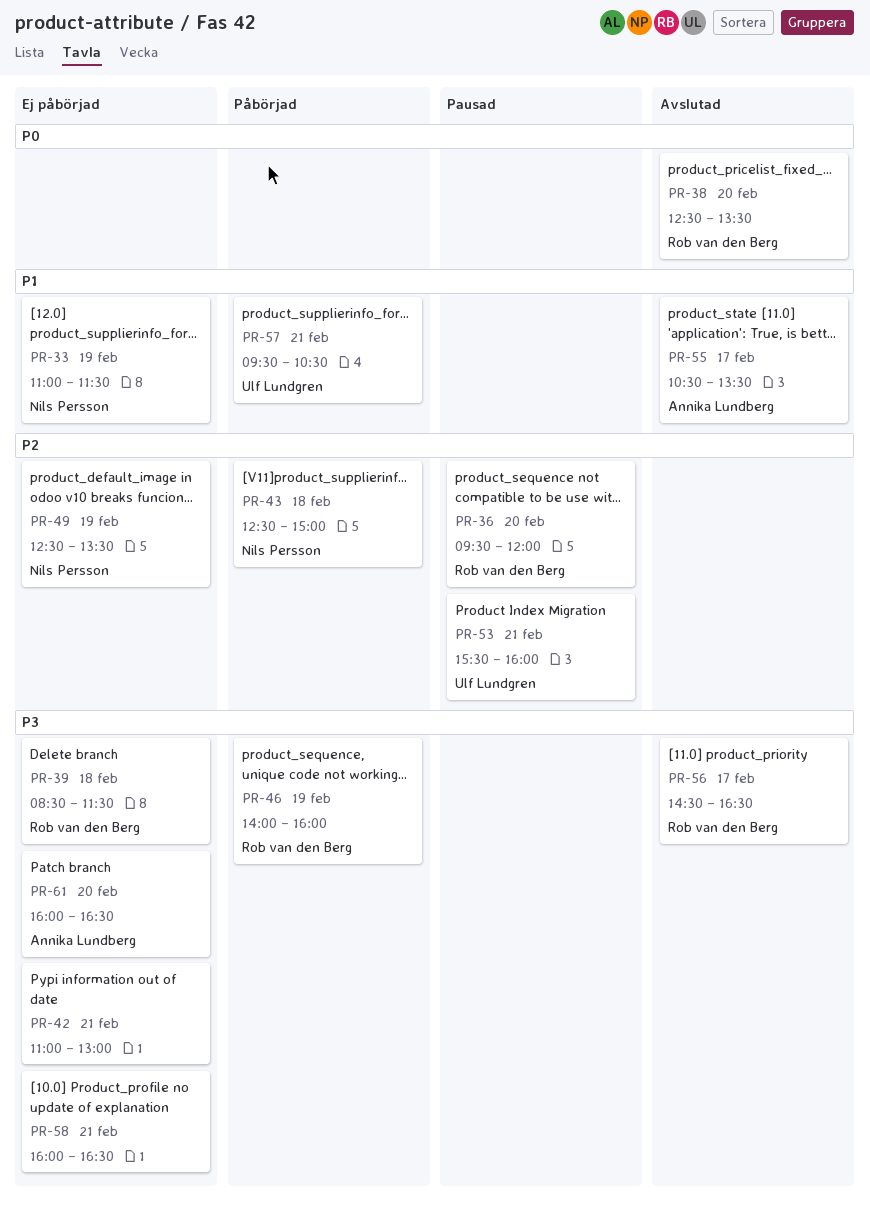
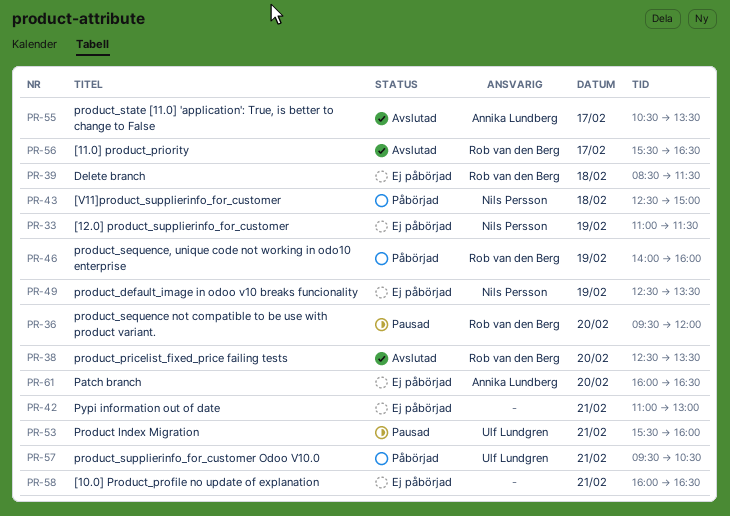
PR-56, begins: 14:30 -> 15:30

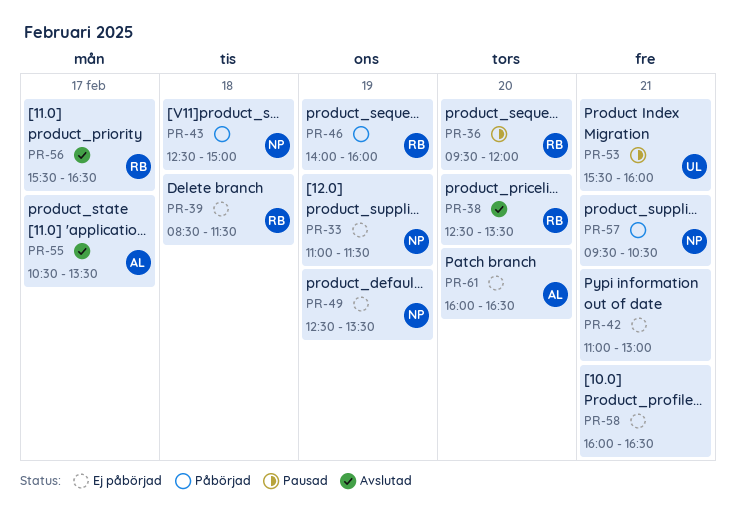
PR-57, owner: Ulf Lundgren -> Nils Persson

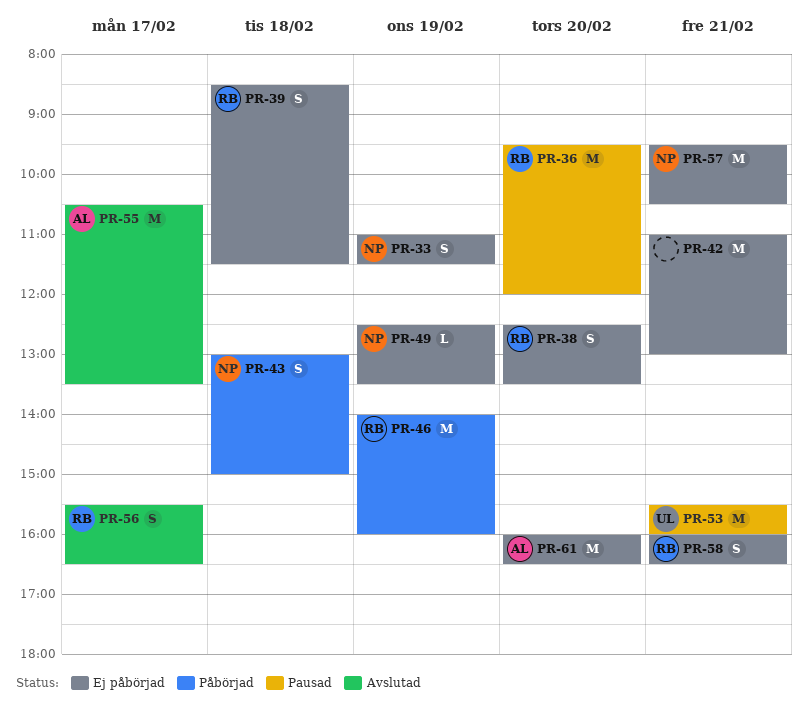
PR-38, status: Avslutad -> Ej påbörjad
PR-43, begins: 12:30 -> 13:00
PR-57, status: Påbörjad -> Ej påbörjad
PR-58, owner: none -> RB

